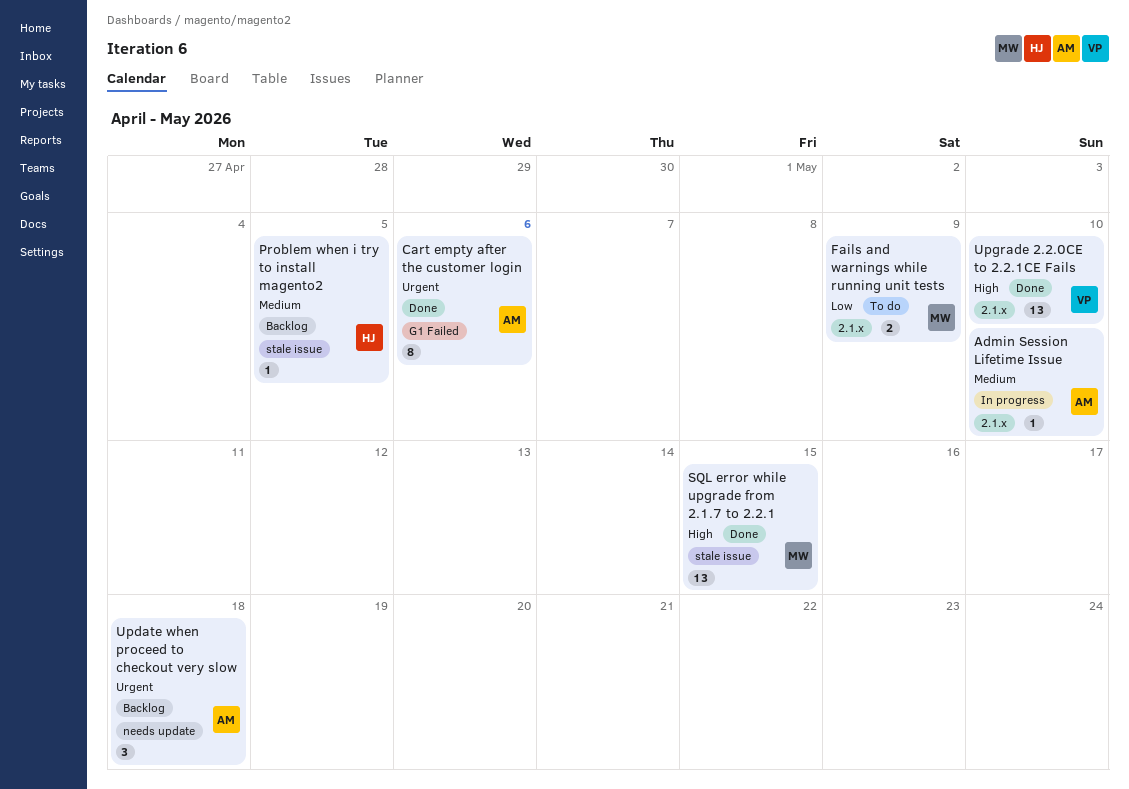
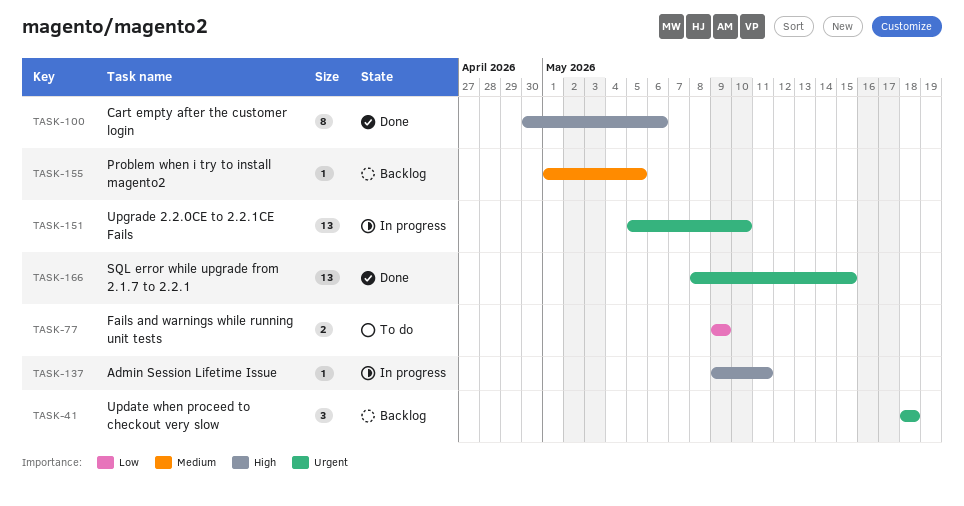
Admin Session Lifetime Issue, priority: Medium -> High
Admin Session Lifetime Issue, due: May 10 -> May 11
Cart empty after the customer login, priority: Urgent -> High
SQL error while upgrade from 2.1.7 to 2.2.1, priority: High -> Urgent
Upgrade 2.2.0CE to 2.2.1CE Fails, status: Done -> In progress
Upgrade 2.2.0CE to 2.2.1CE Fails, priority: High -> Urgent

